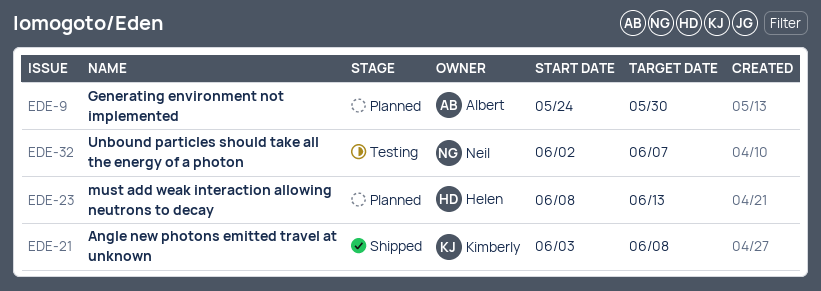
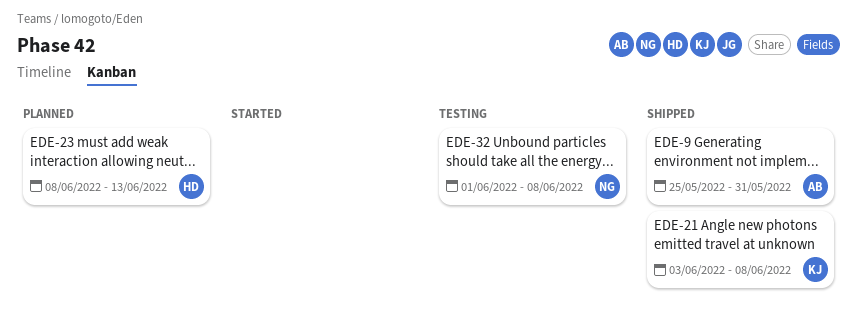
EDE-9, status: Planned -> Shipped
EDE-9, start: May 24 -> May 25
EDE-9, due: May 30 -> May 31
EDE-32, start: Jun 2 -> Jun 1
EDE-32, due: Jun 7 -> Jun 8

